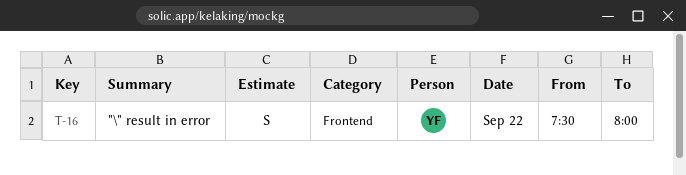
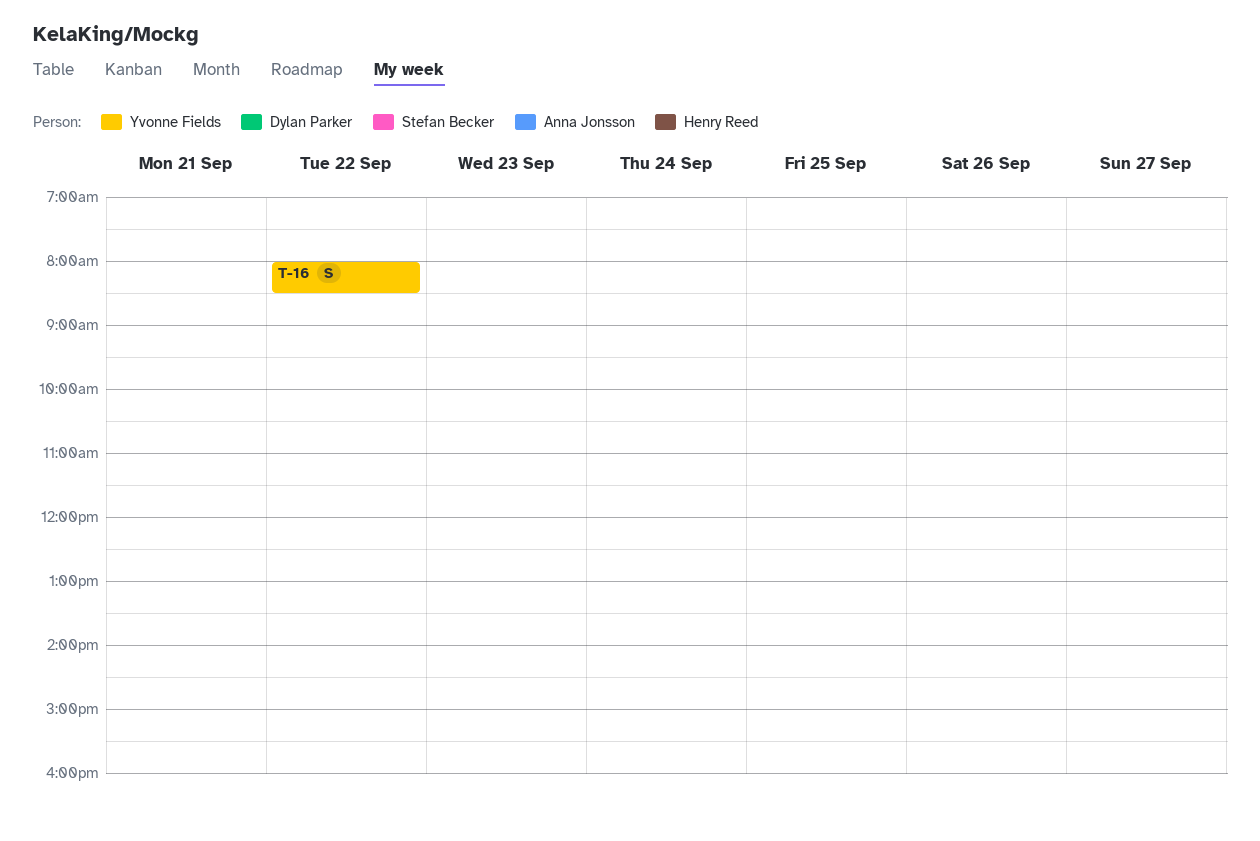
T-16, begins: 07:30 -> 08:00
T-16, ends: 08:00 -> 08:30

